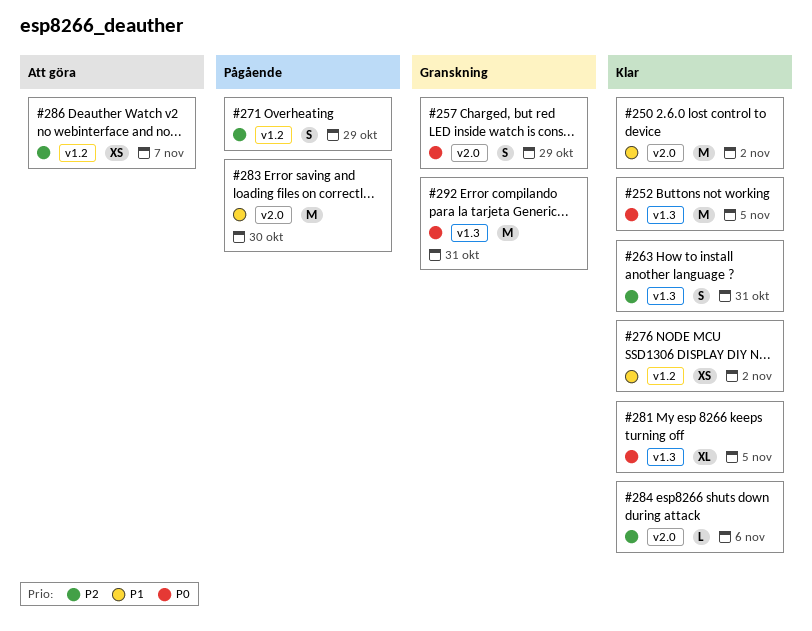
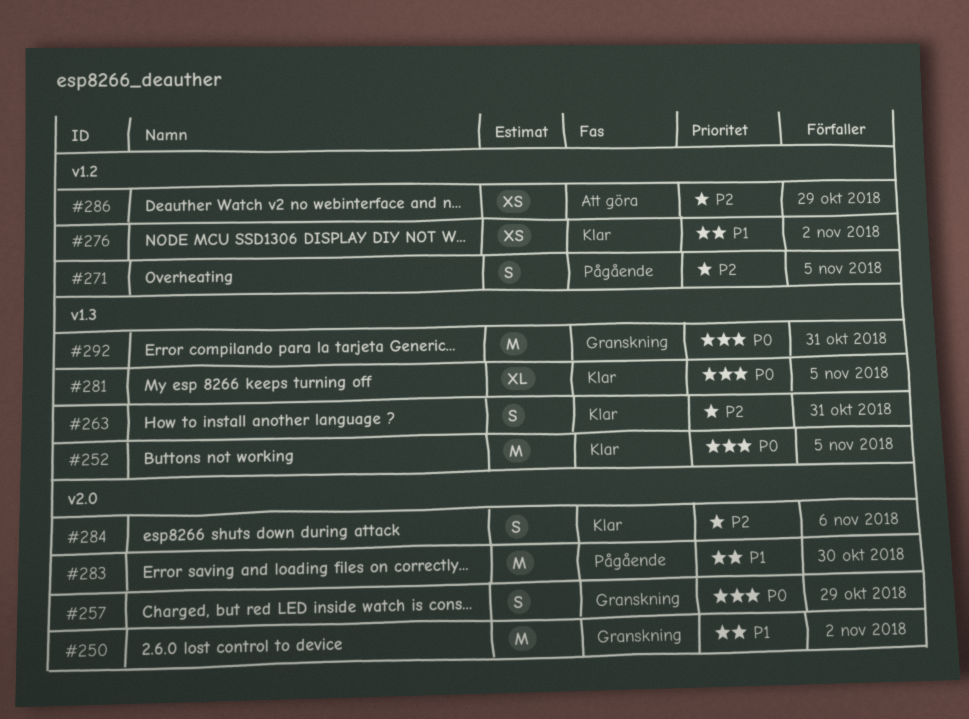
#250, status: Klar -> Granskning
#271, due: Oct 29 -> Nov 5
#284, estimate: L -> S
#286, due: Nov 7 -> Oct 29

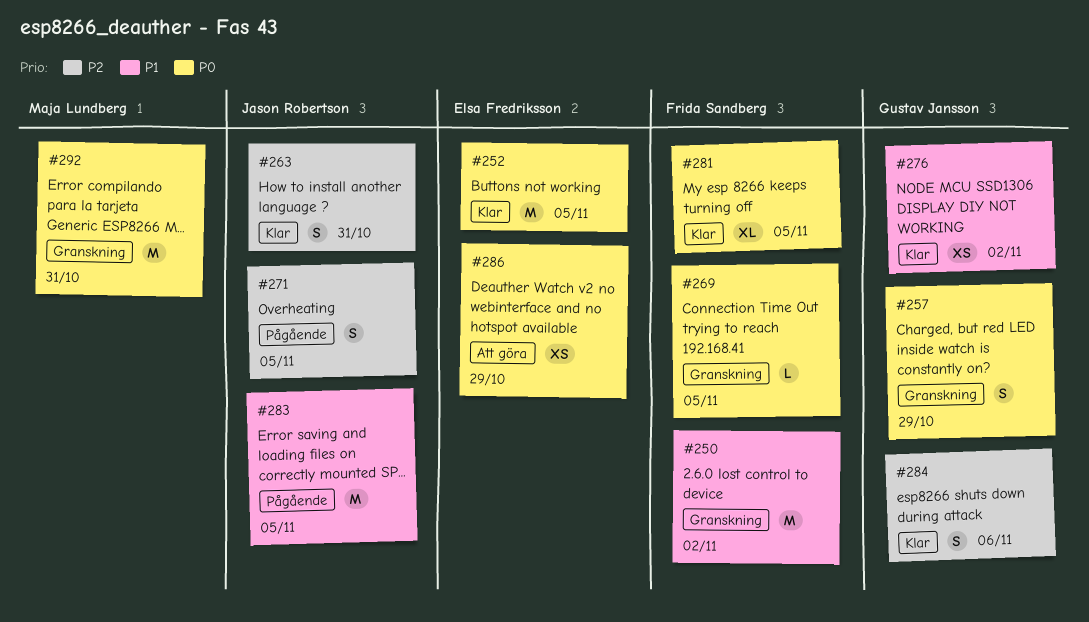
#269: none -> present
#283, due: Oct 30 -> Nov 5
#286, priority: P2 -> P0

